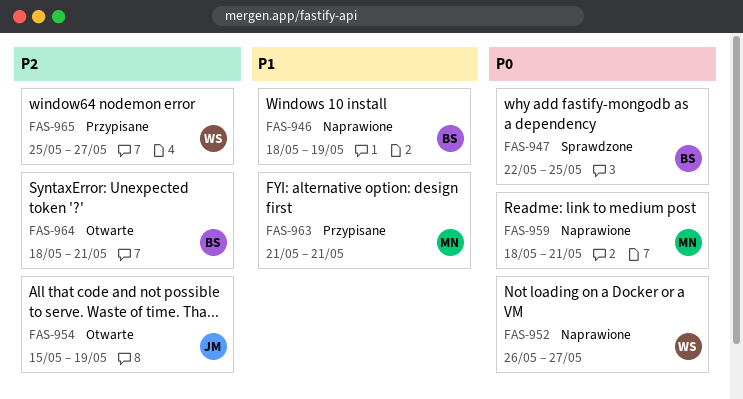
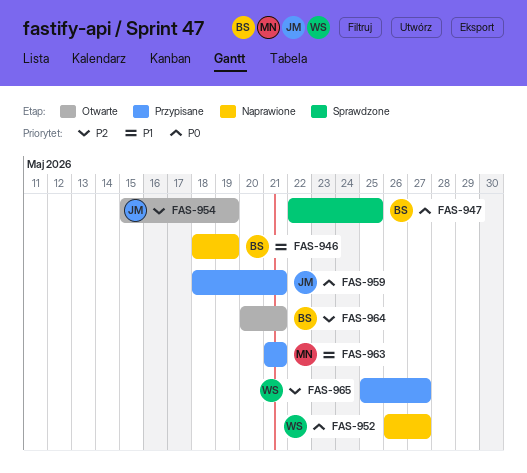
FAS-959, status: Naprawione -> Przypisane
FAS-959, owner: MN -> JM
FAS-964, start: May 18 -> May 20

